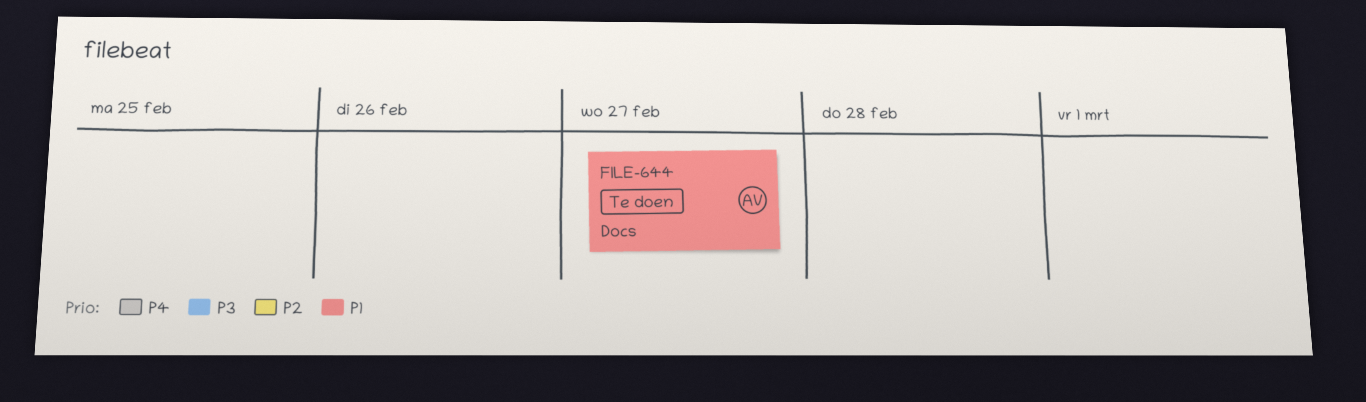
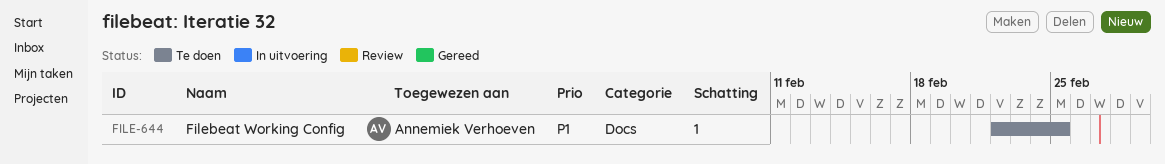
FILE-644, due: Feb 27 -> Feb 25

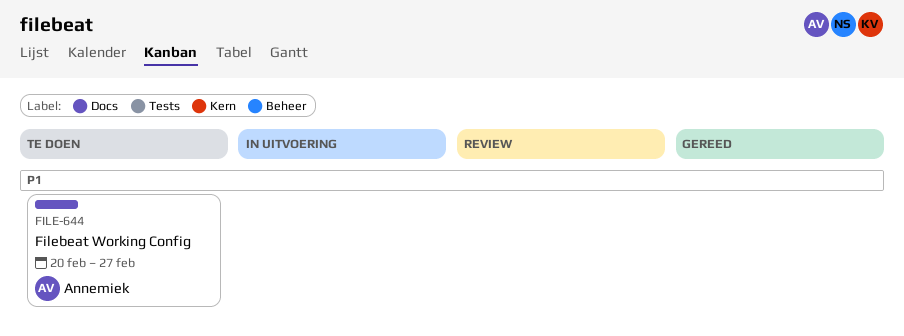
FILE-644, start: Feb 22 -> Feb 20
FILE-644, due: Feb 25 -> Feb 27

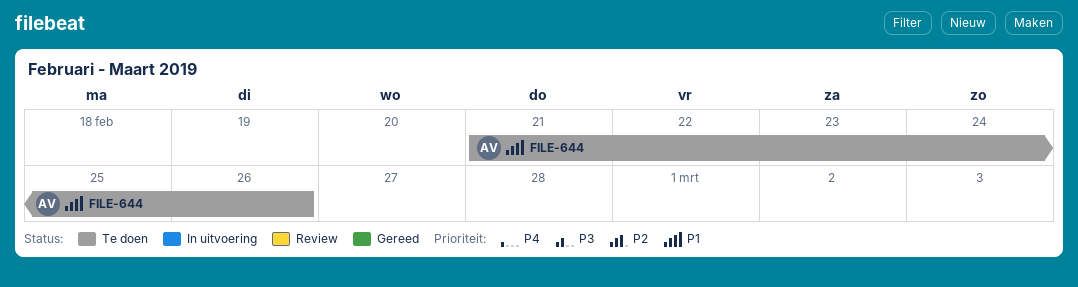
FILE-644, start: Feb 20 -> Feb 21
FILE-644, due: Feb 27 -> Feb 26

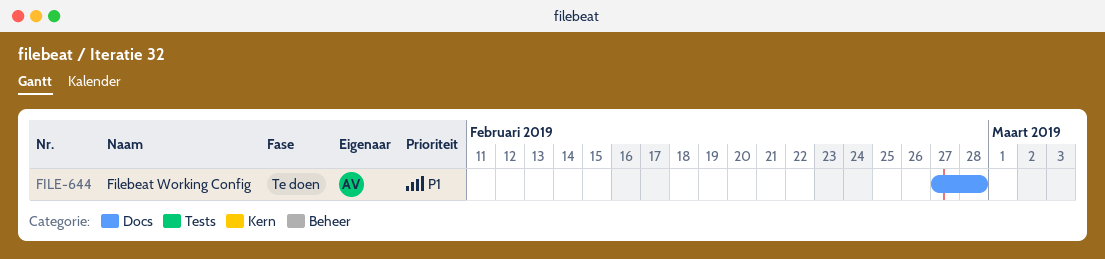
FILE-644, start: Feb 21 -> Feb 27
FILE-644, due: Feb 26 -> Feb 28

